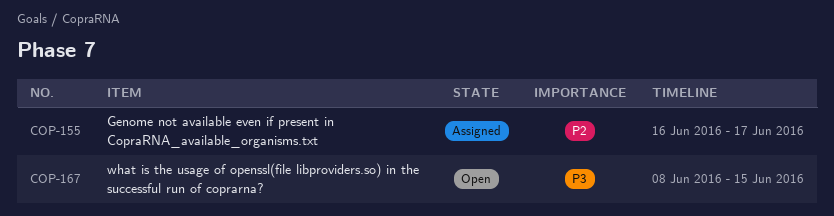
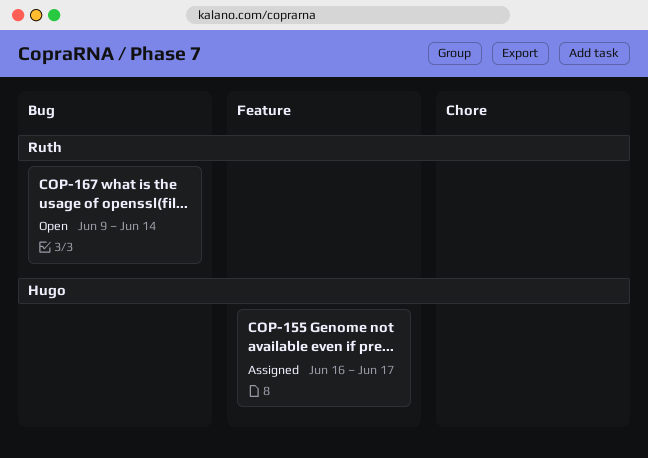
COP-167, start: Jun 8 -> Jun 9
COP-167, due: Jun 15 -> Jun 14

